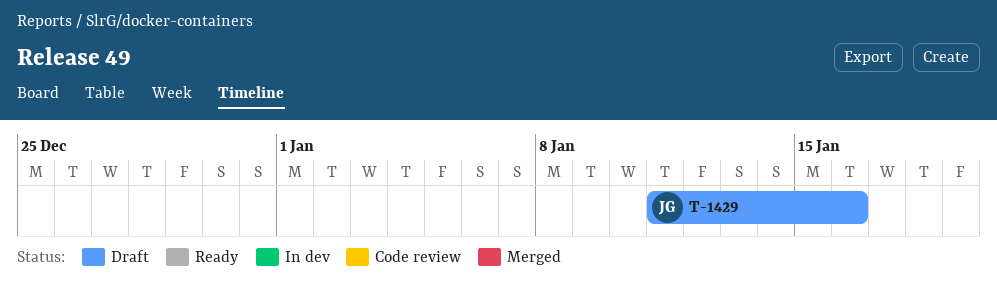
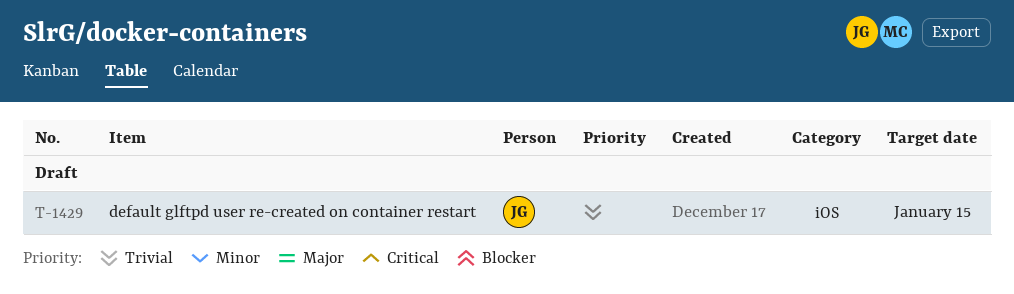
T-1429, due: Jan 16 -> Jan 15

